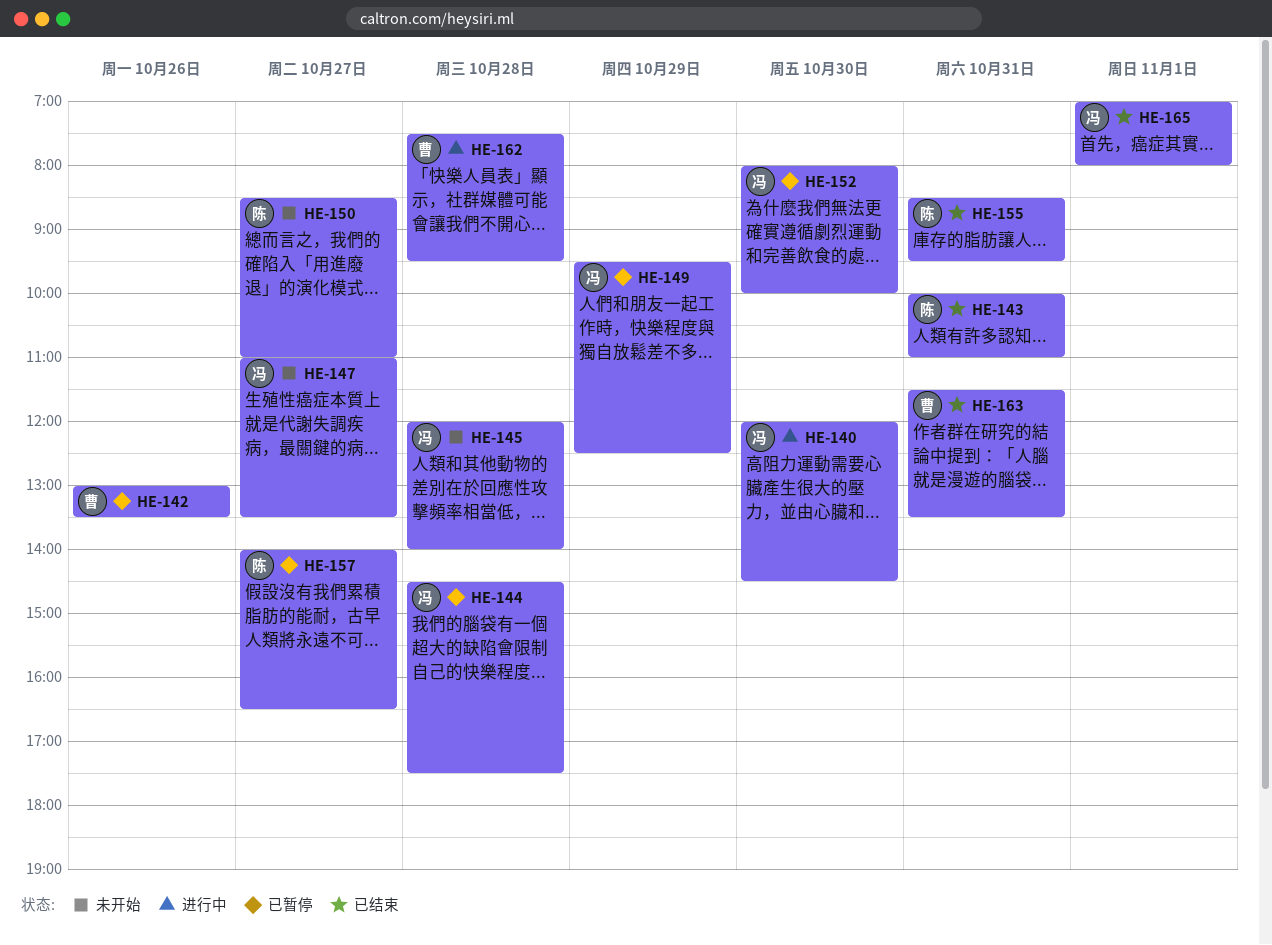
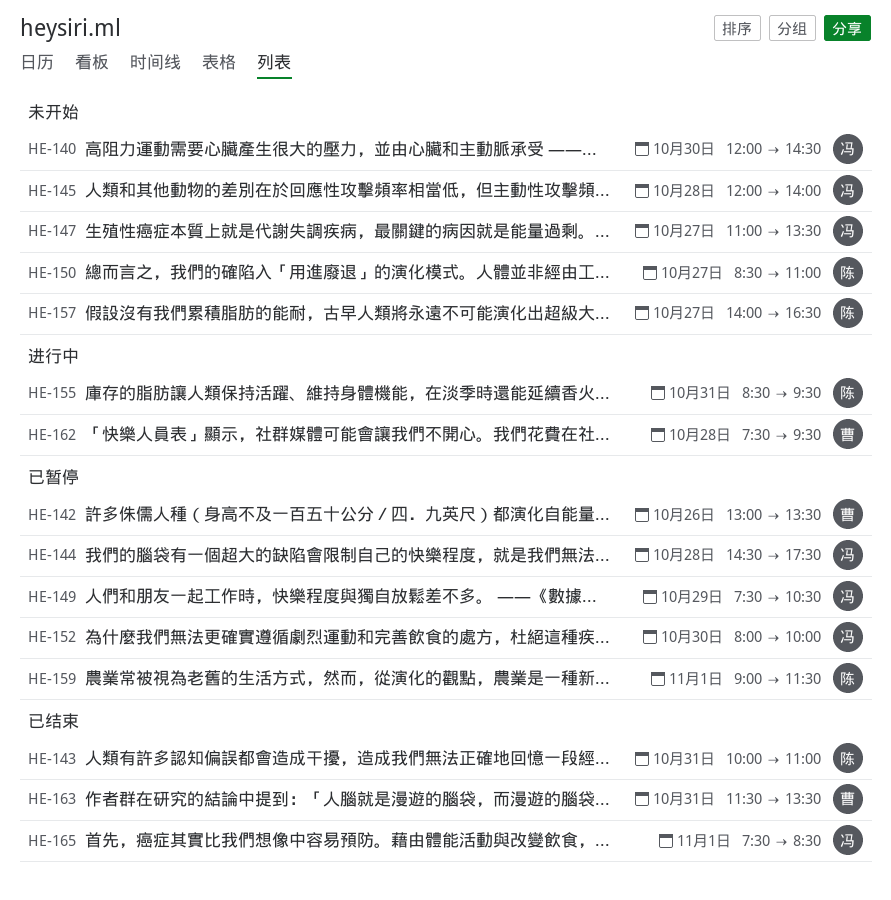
HE-140, status: 进行中 -> 未开始
HE-149, begins: 09:30 -> 07:30
HE-149, ends: 12:30 -> 10:30
HE-155, status: 已结束 -> 进行中
HE-157, status: 已暂停 -> 未开始
HE-159: none -> present
HE-165, begins: 07:00 -> 07:30
HE-165, ends: 08:00 -> 08:30

